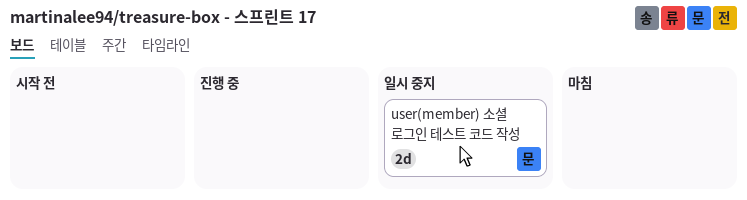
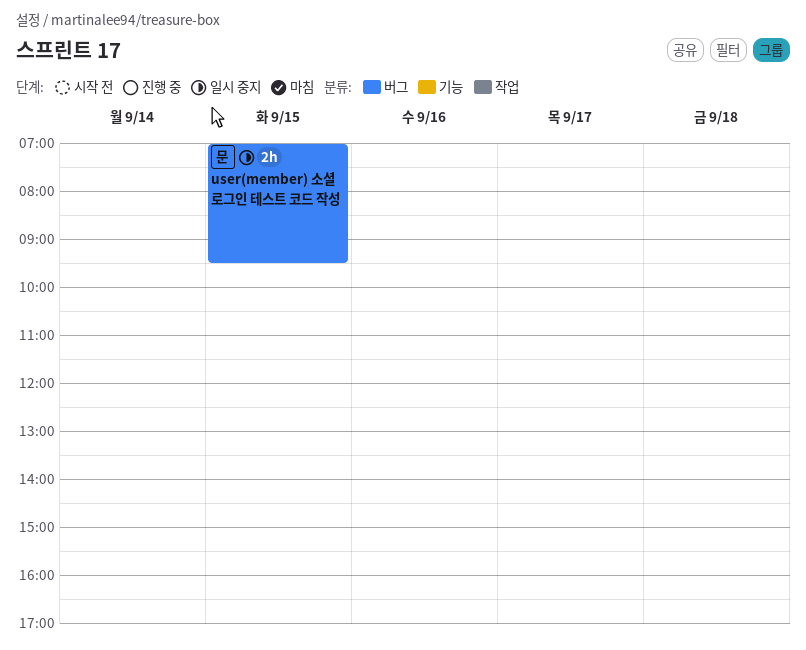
user(member) 소셜 로그인 테스트 코드 작성, estimate: 2d -> 2h

